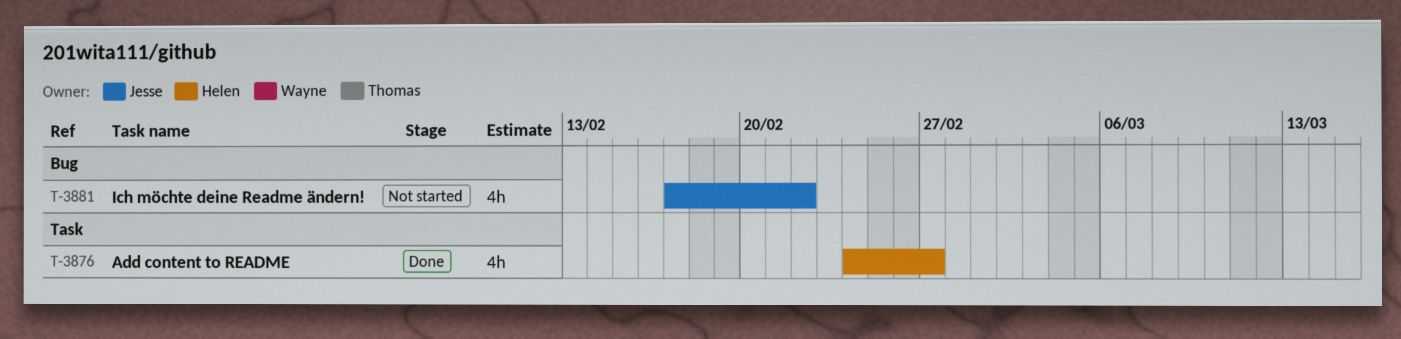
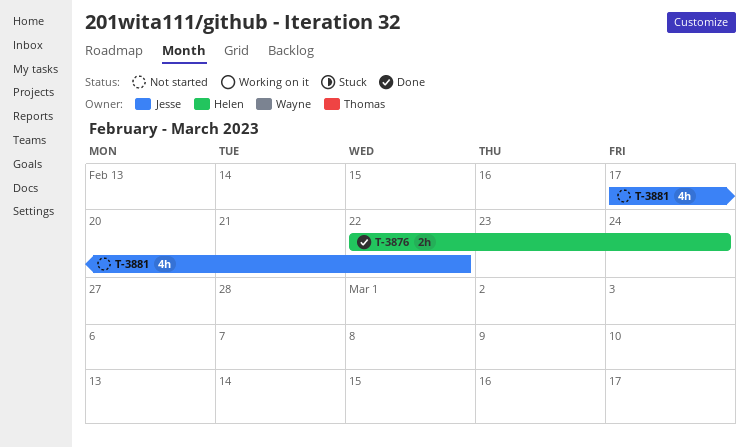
T-3876, estimate: 4h -> 2h
T-3876, start: Feb 24 -> Feb 22
T-3876, due: Feb 27 -> Feb 24

